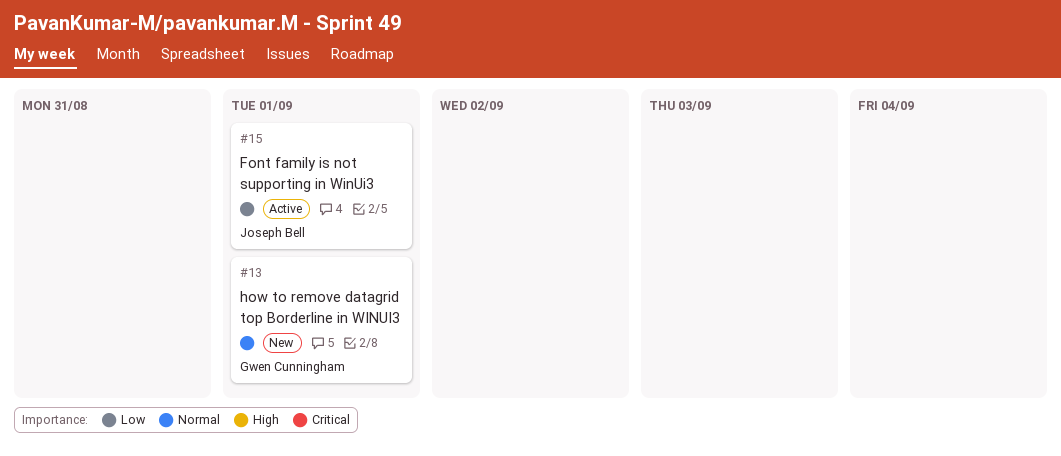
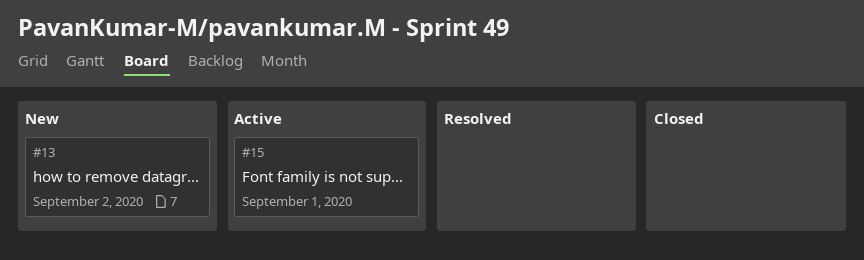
#13, due: Sep 1 -> Sep 2

